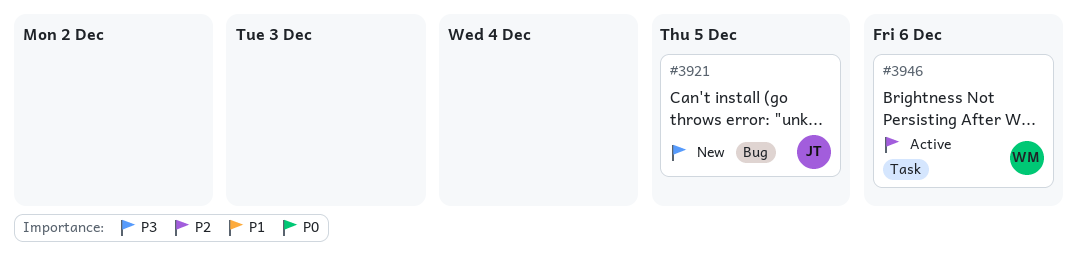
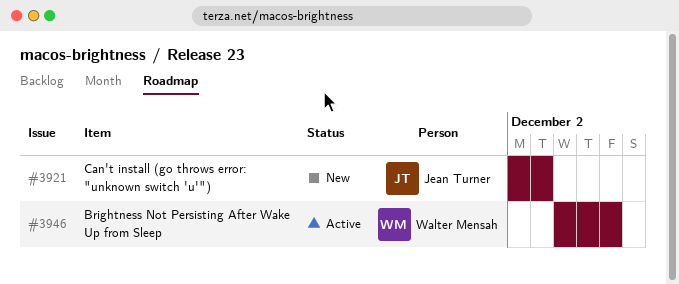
#3921, due: Dec 5 -> Dec 3

